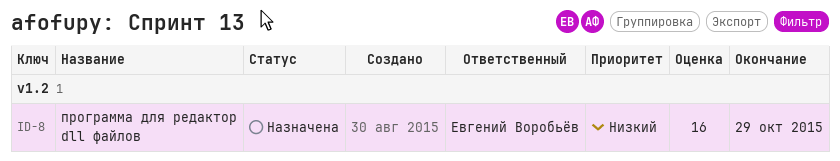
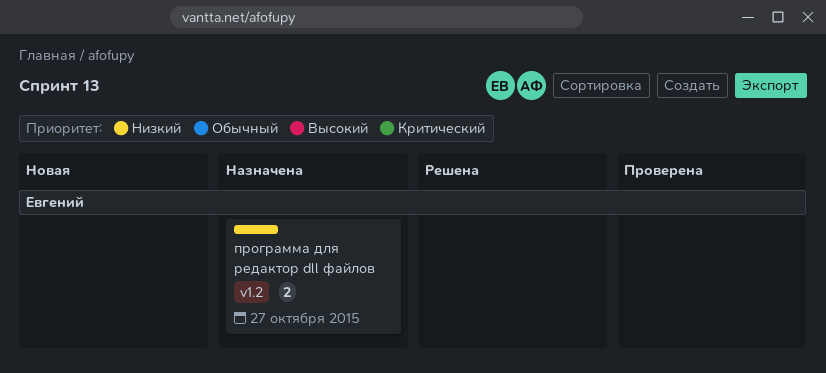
программа для редактор dll файлов, estimate: 16 -> 2
программа для редактор dll файлов, due: Oct 29 -> Oct 27

